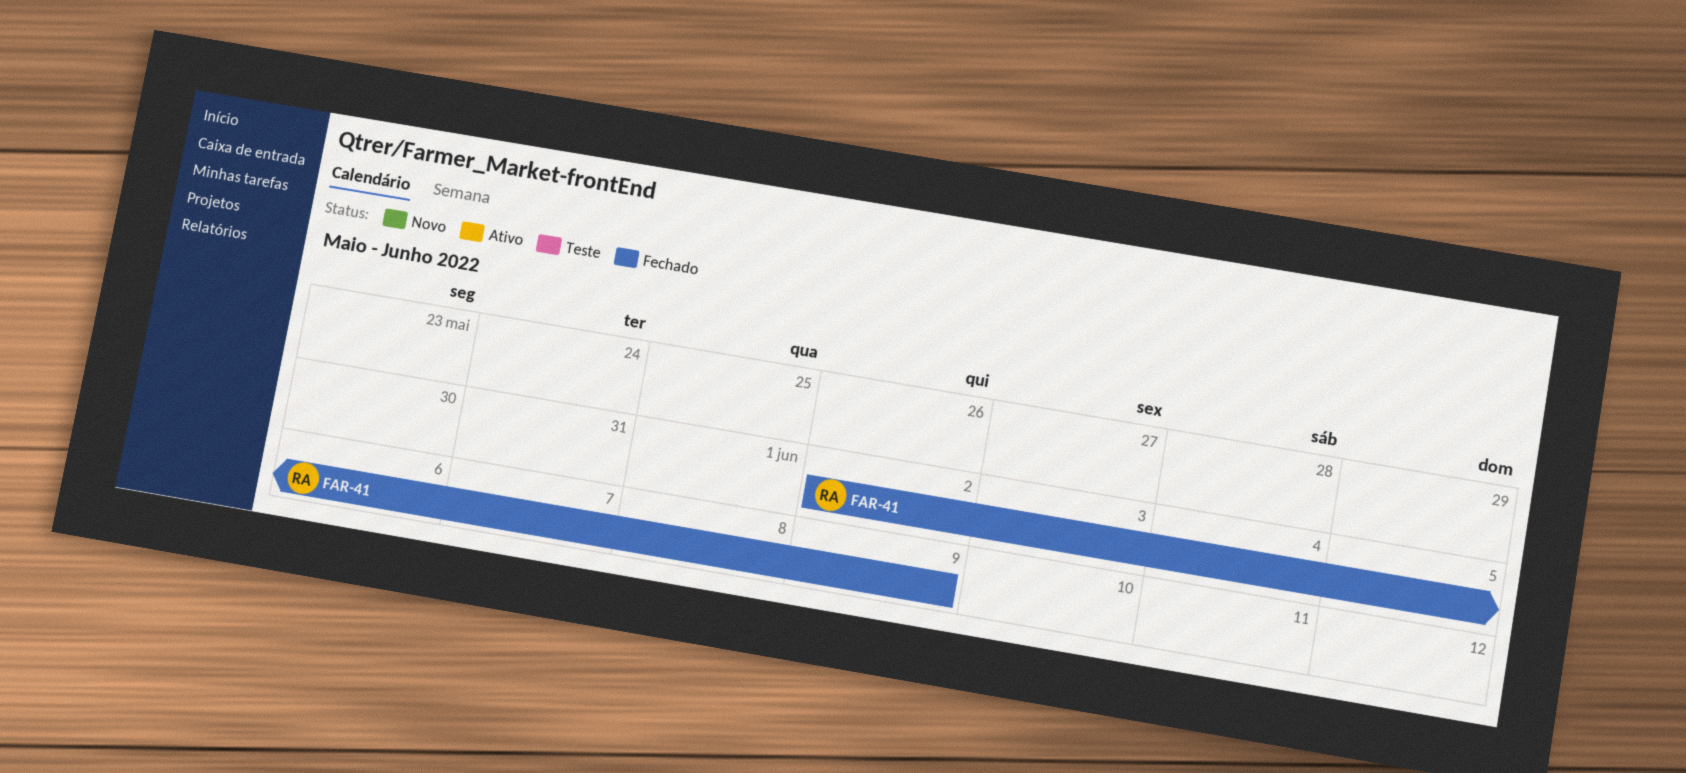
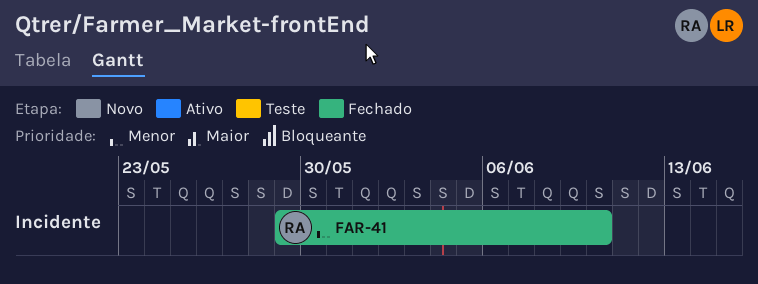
FAR-41, start: Jun 2 -> May 29
FAR-41, due: Jun 9 -> Jun 10

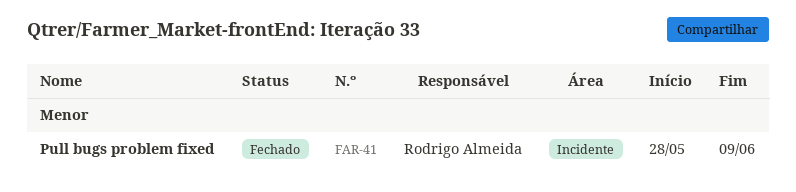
FAR-41, start: May 29 -> May 28
FAR-41, due: Jun 10 -> Jun 9

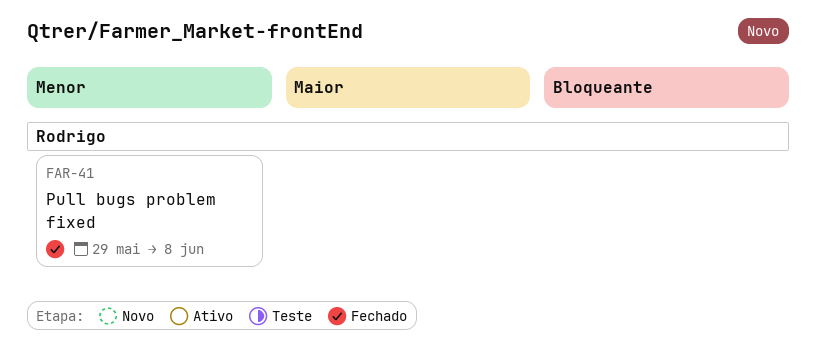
FAR-41, start: May 28 -> May 29
FAR-41, due: Jun 9 -> Jun 8

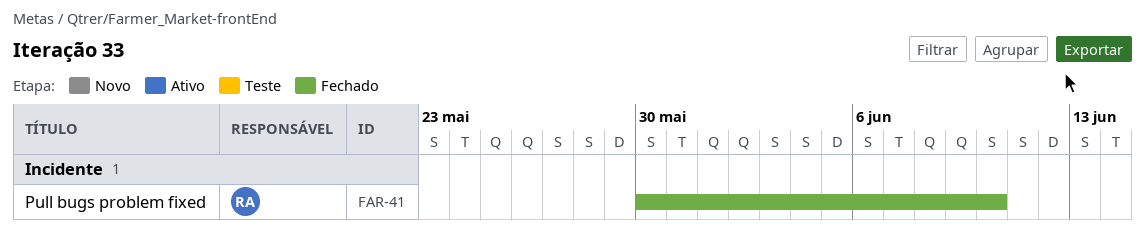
FAR-41, start: May 29 -> May 30
FAR-41, due: Jun 8 -> Jun 10

